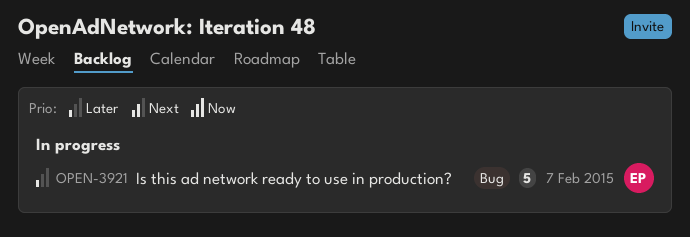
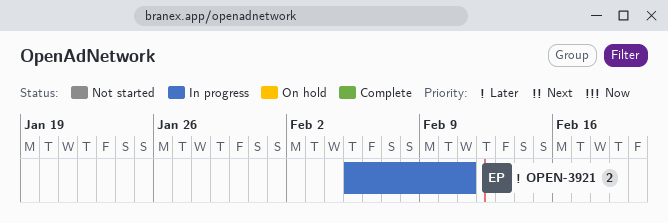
OPEN-3921, estimate: 5 -> 2
OPEN-3921, due: Feb 7 -> Feb 11

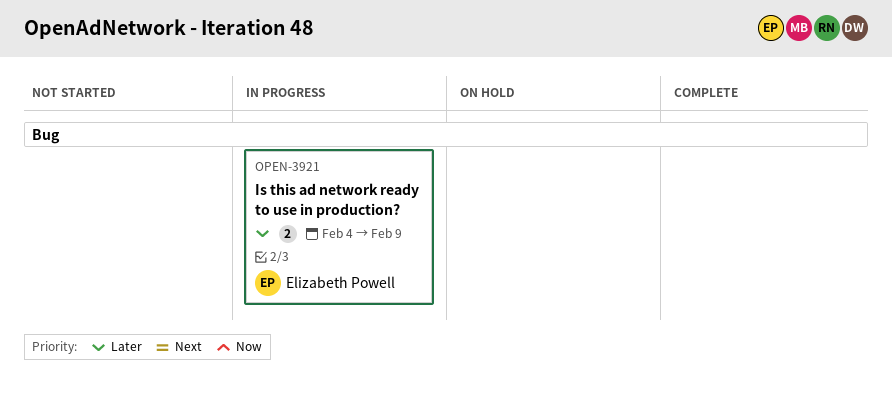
OPEN-3921, start: Feb 5 -> Feb 4
OPEN-3921, due: Feb 11 -> Feb 9

